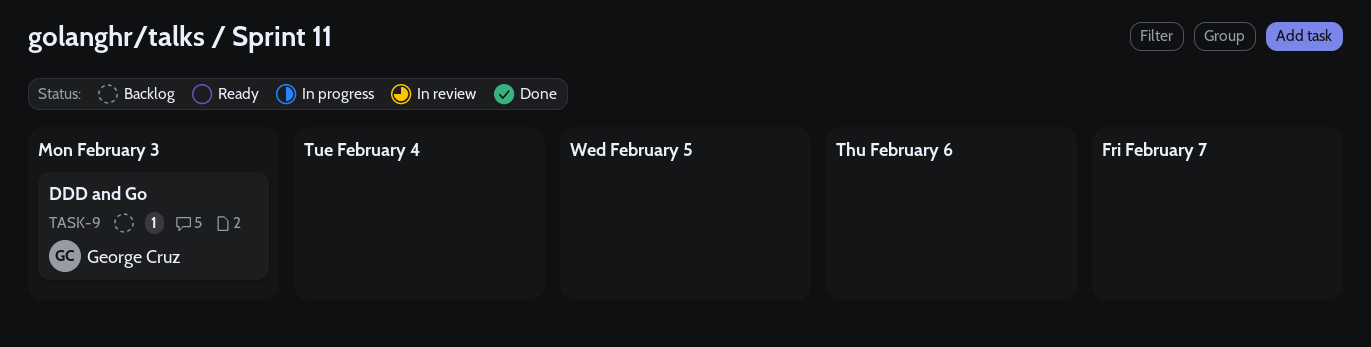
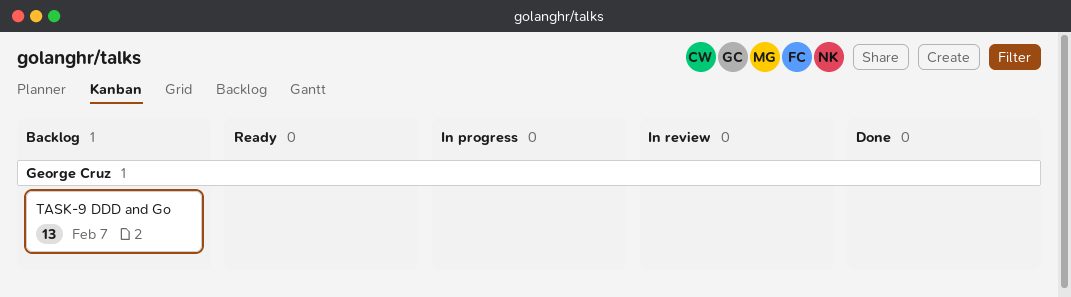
TASK-9, estimate: 1 -> 13
TASK-9, due: Feb 3 -> Feb 7

